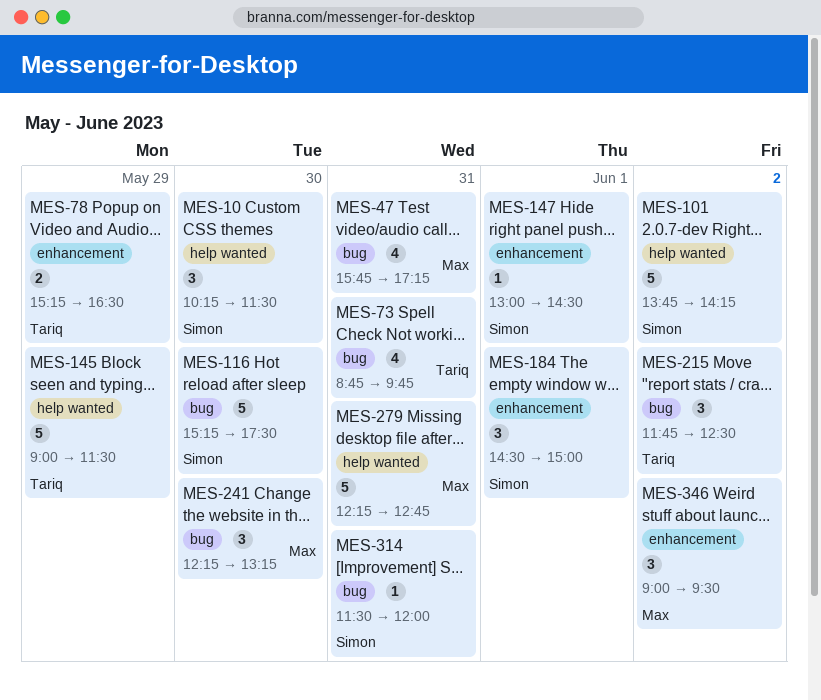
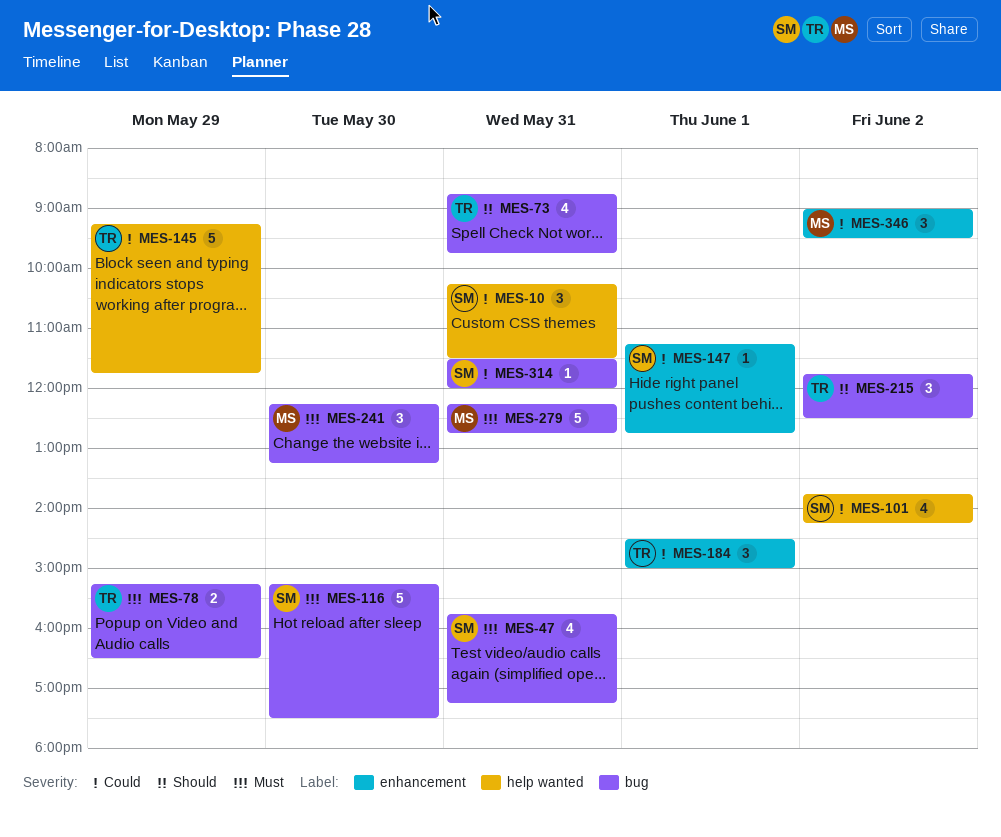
MES-10, day: May 30 -> May 31
MES-47, owner: Max -> Simon
MES-78, label: enhancement -> bug
MES-101, estimate: 5 -> 4
MES-145, begins: 09:00 -> 09:15
MES-145, ends: 11:30 -> 11:45
MES-147, begins: 13:00 -> 11:15
MES-147, ends: 14:30 -> 12:45
MES-184, owner: Simon -> Tariq
MES-279, label: help wanted -> bug

